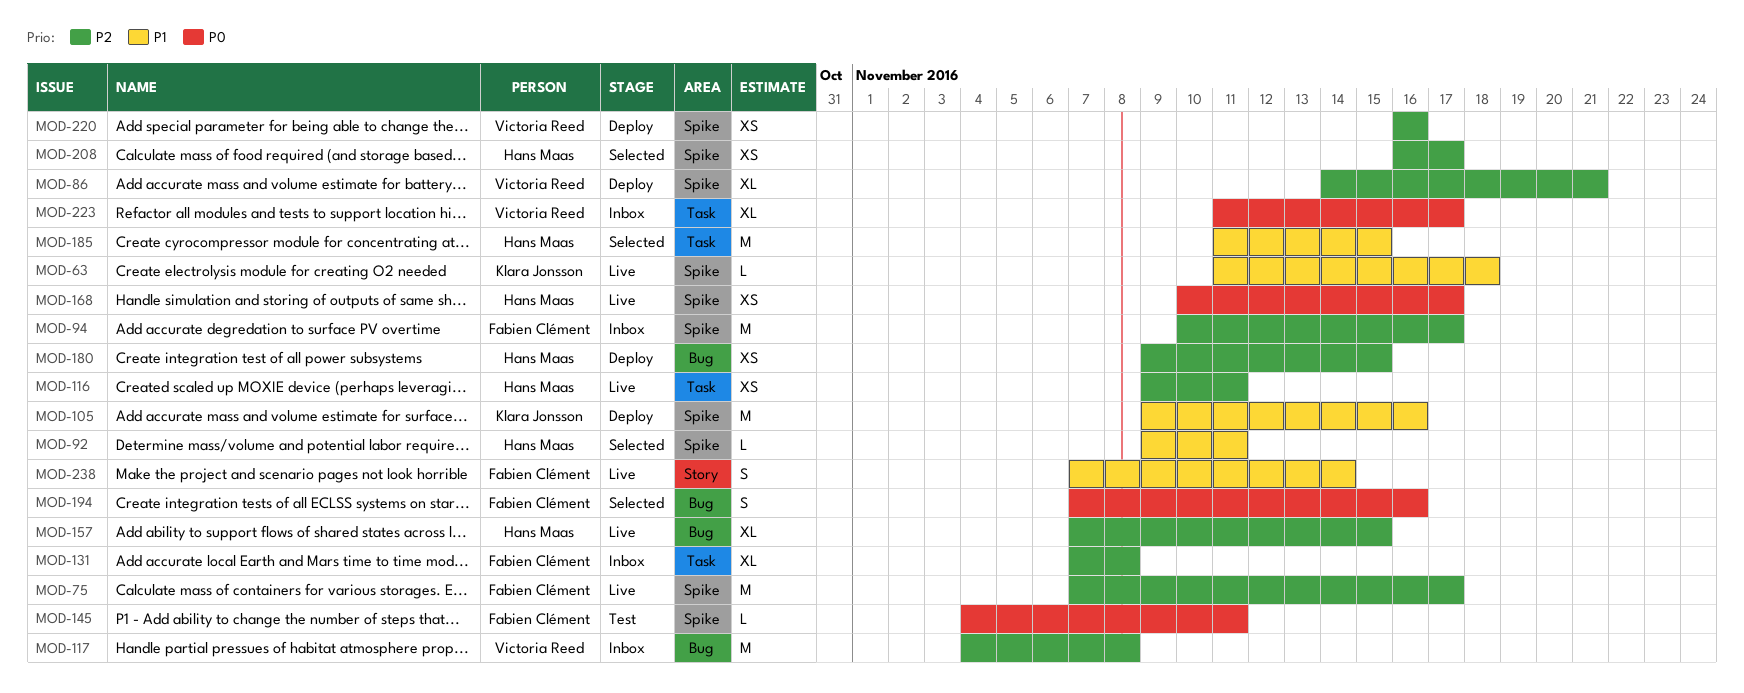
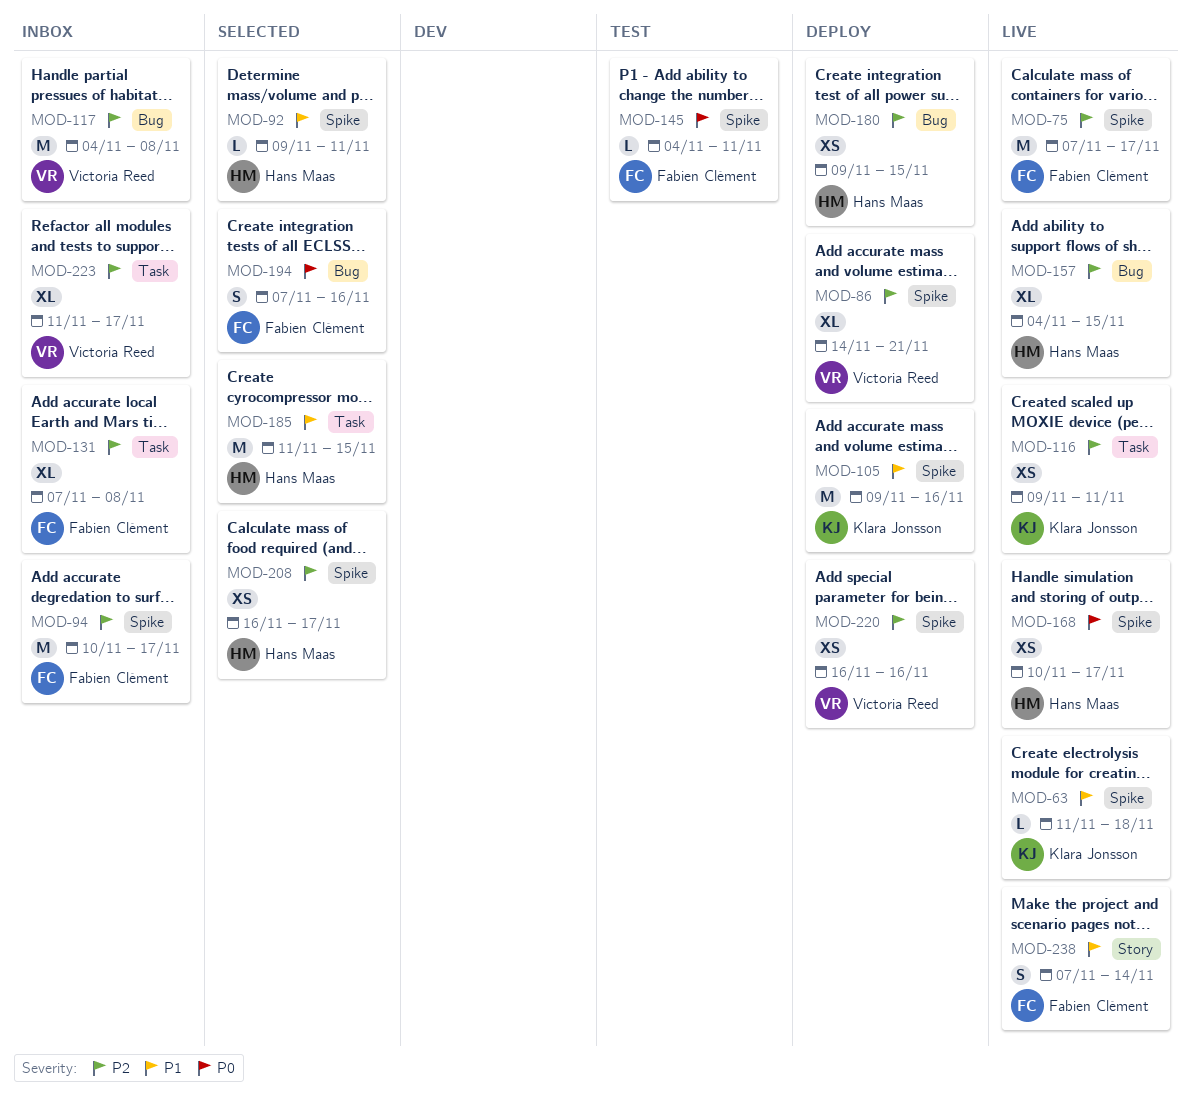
MOD-116, owner: Hans Maas -> Klara Jonsson
MOD-157, start: Nov 7 -> Nov 4
MOD-223, priority: P0 -> P2

